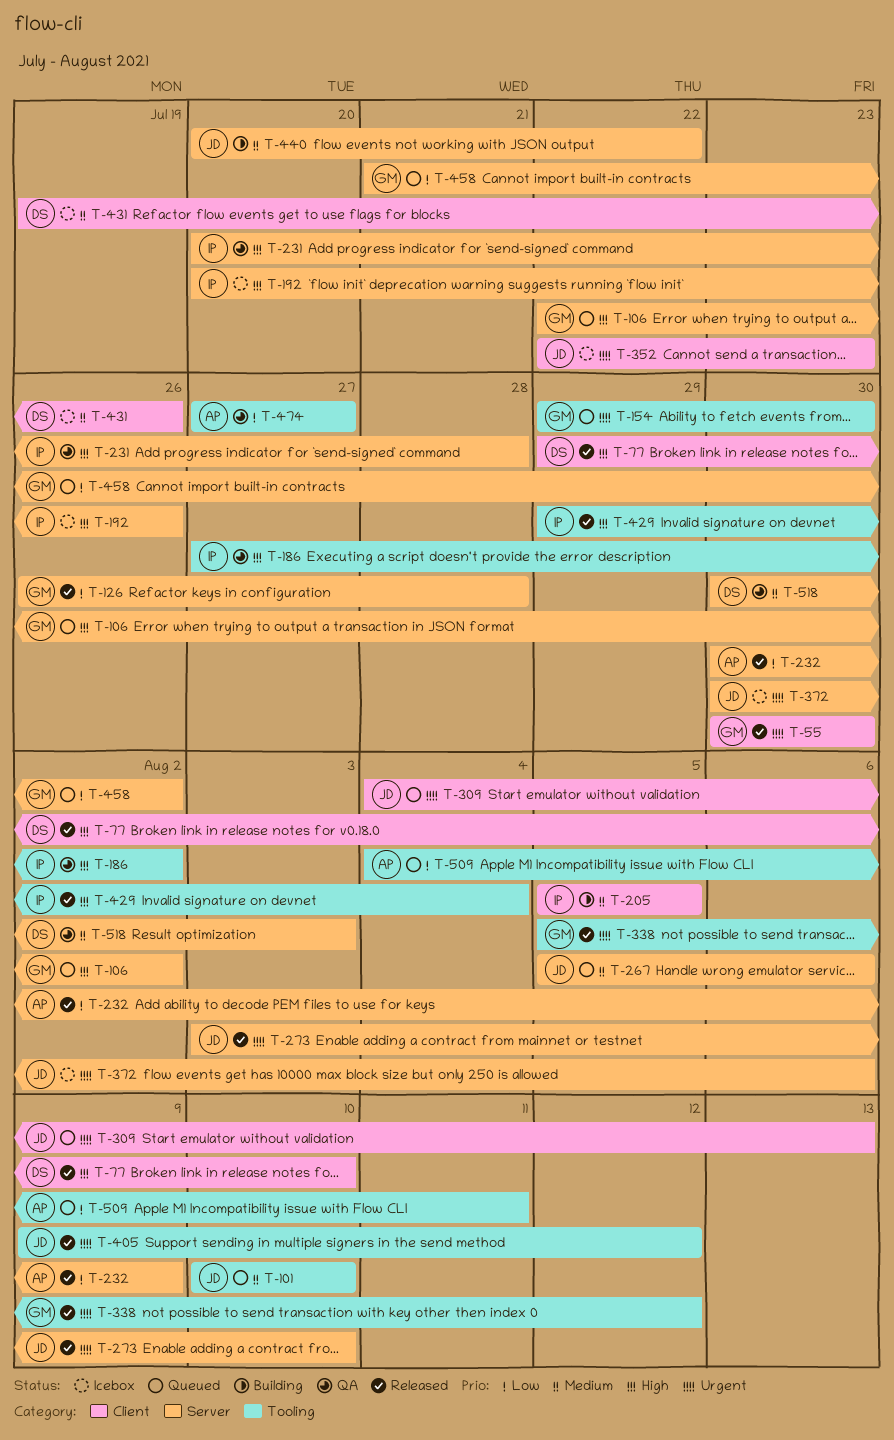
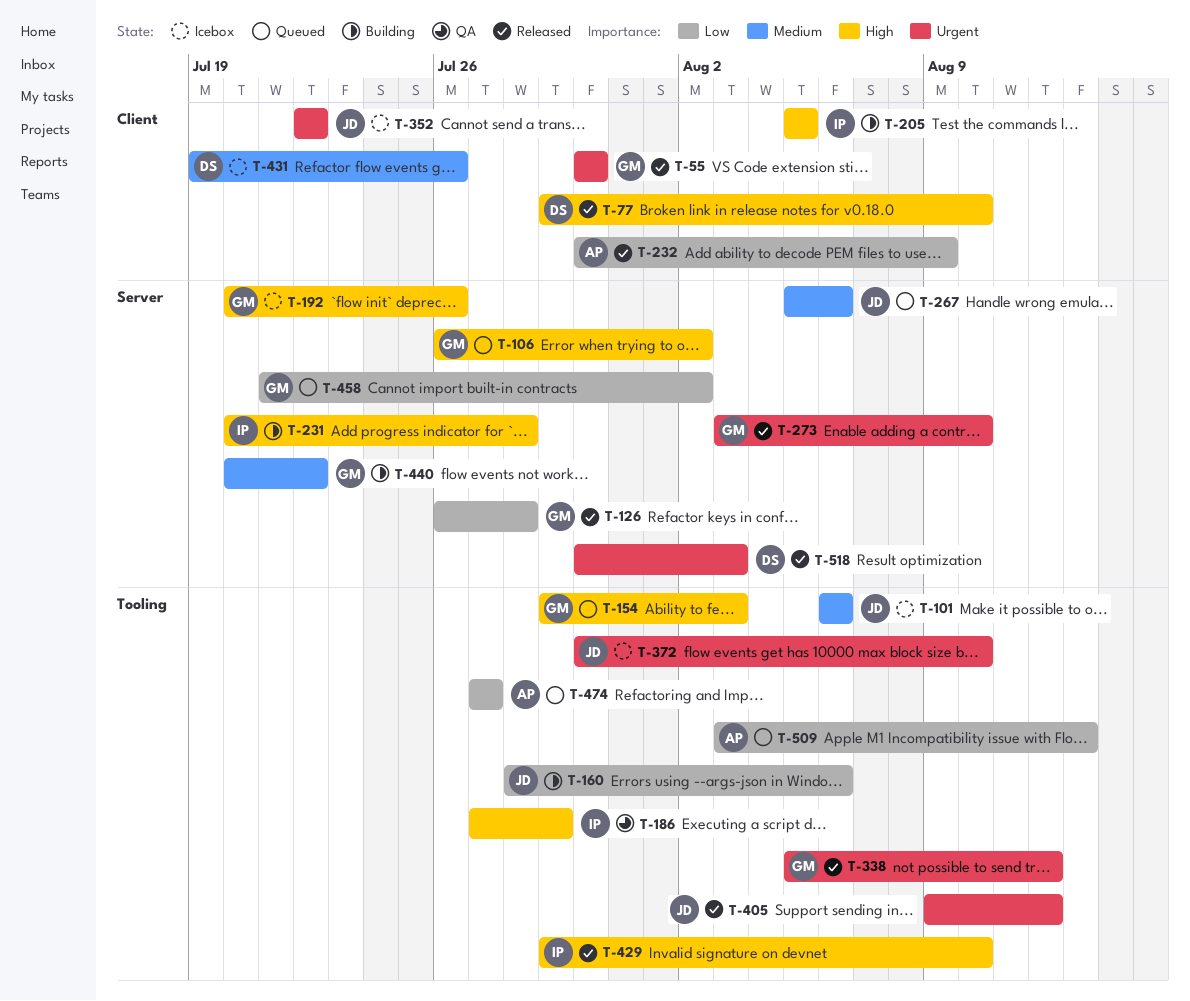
T-101, status: Queued -> Icebox
T-101, start: Aug 10 -> Aug 6
T-101, due: Aug 10 -> Aug 6
T-106, start: Jul 22 -> Jul 26
T-154, priority: Urgent -> High
T-154, due: Jul 30 -> Aug 3
T-160: none -> present
T-186, due: Aug 2 -> Jul 29
T-192, owner: IP -> GM
T-205, priority: Medium -> High
T-231, status: QA -> Building
T-232, label: Server -> Client
T-273, owner: JD -> GM
T-309: present -> none
T-352, due: Jul 23 -> Jul 22
T-372, label: Server -> Tooling
T-372, due: Aug 6 -> Aug 10
T-429, due: Aug 4 -> Aug 10
T-440, owner: JD -> GM
T-474, status: QA -> Queued
T-509, start: Aug 4 -> Aug 3
T-509, due: Aug 11 -> Aug 13
T-518, status: QA -> Released
T-518, priority: Medium -> Urgent

